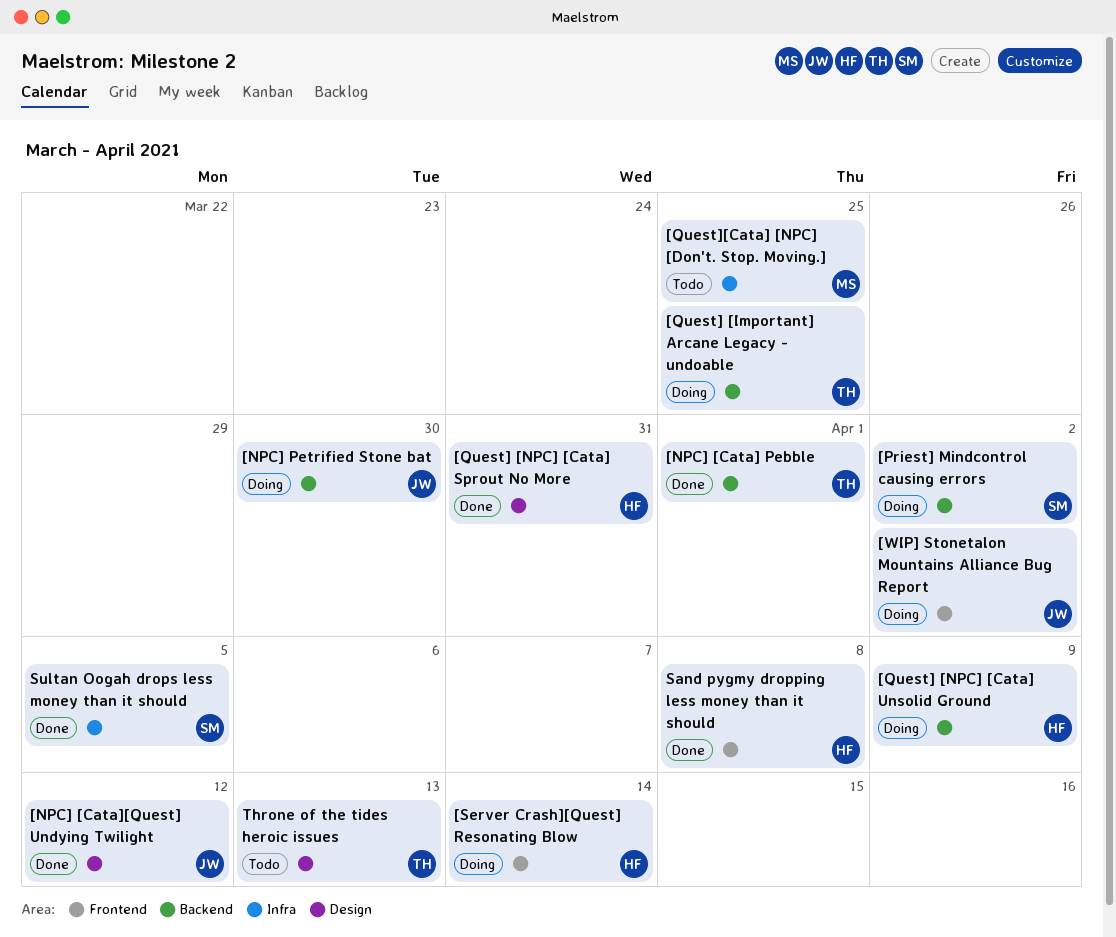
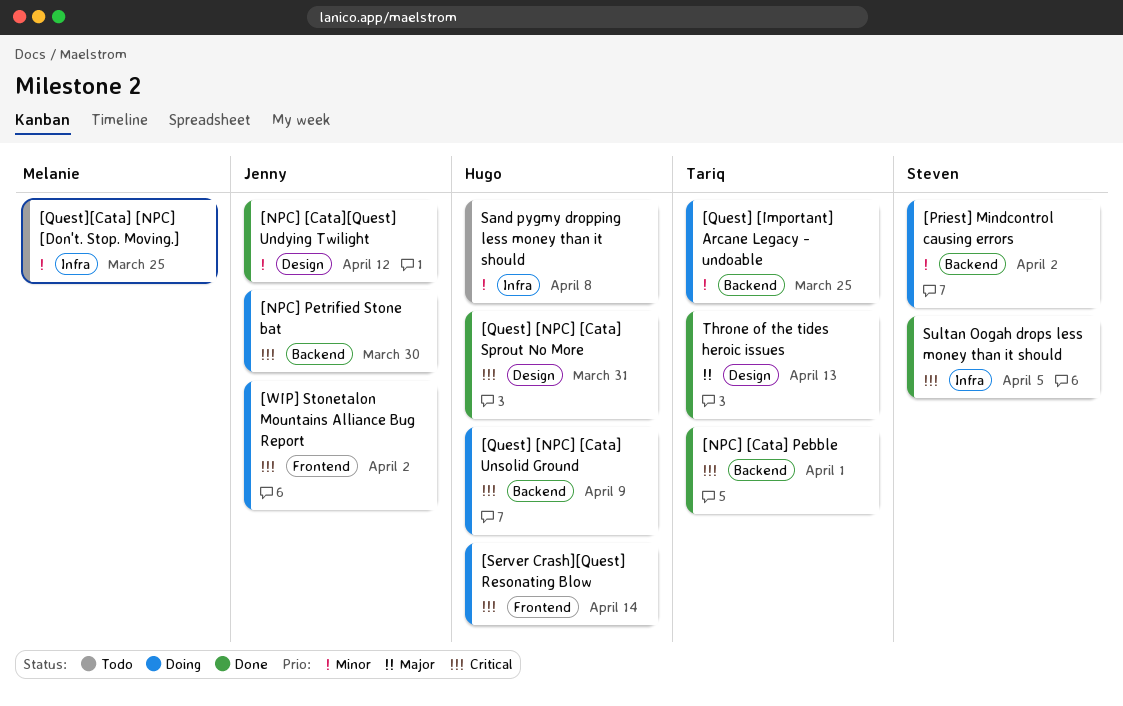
Sand pygmy dropping less money than it should, status: Done -> Todo
Sand pygmy dropping less money than it should, label: Frontend -> Infra
Throne of the tides heroic issues, status: Todo -> Done

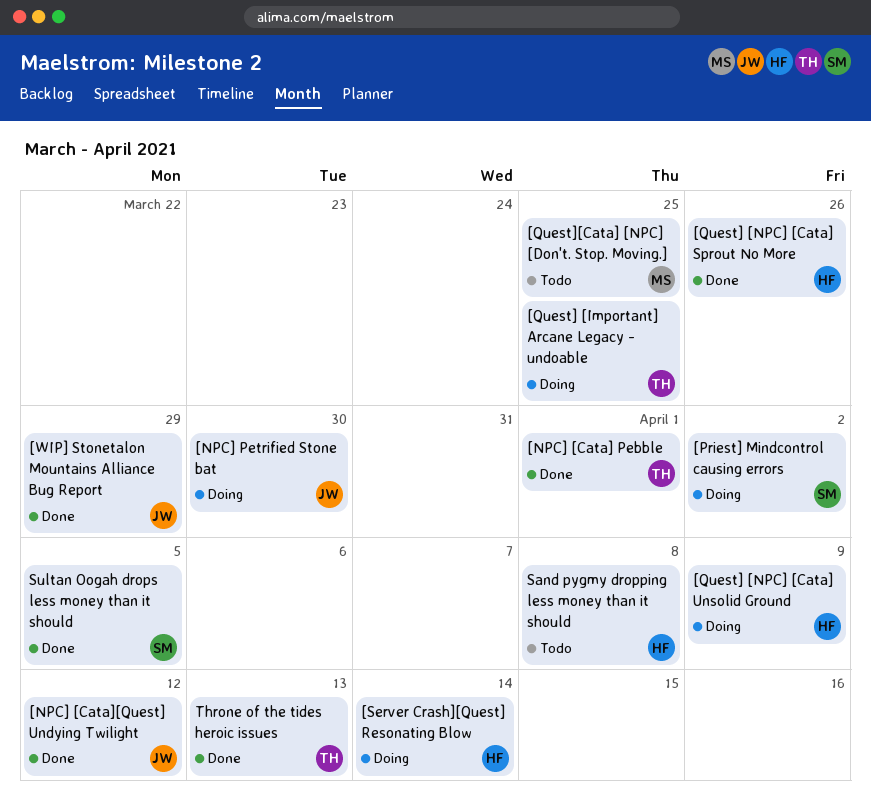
[Quest] [NPC] [Cata] Sprout No More, due: Mar 31 -> Mar 26
[WIP] Stonetalon Mountains Alliance Bug Report, status: Doing -> Done
[WIP] Stonetalon Mountains Alliance Bug Report, due: Apr 2 -> Mar 29

